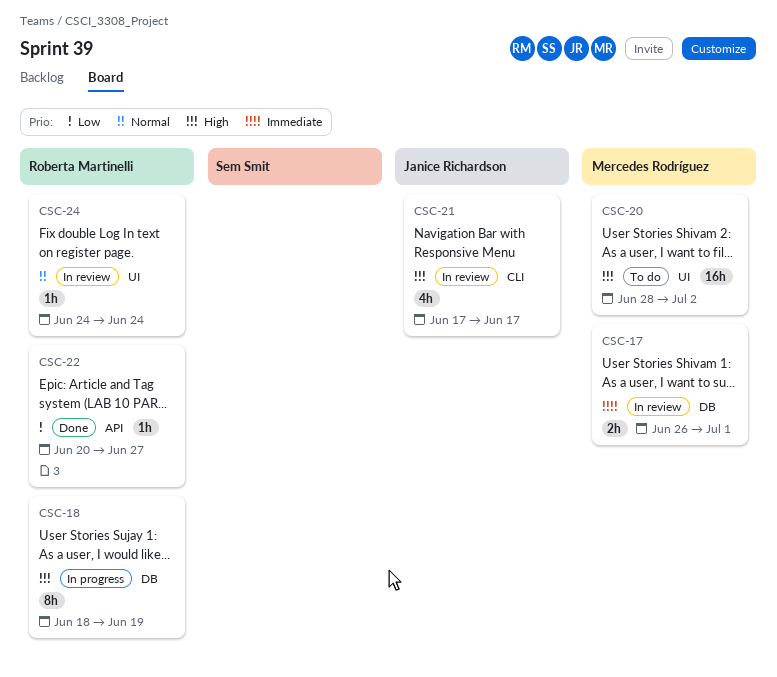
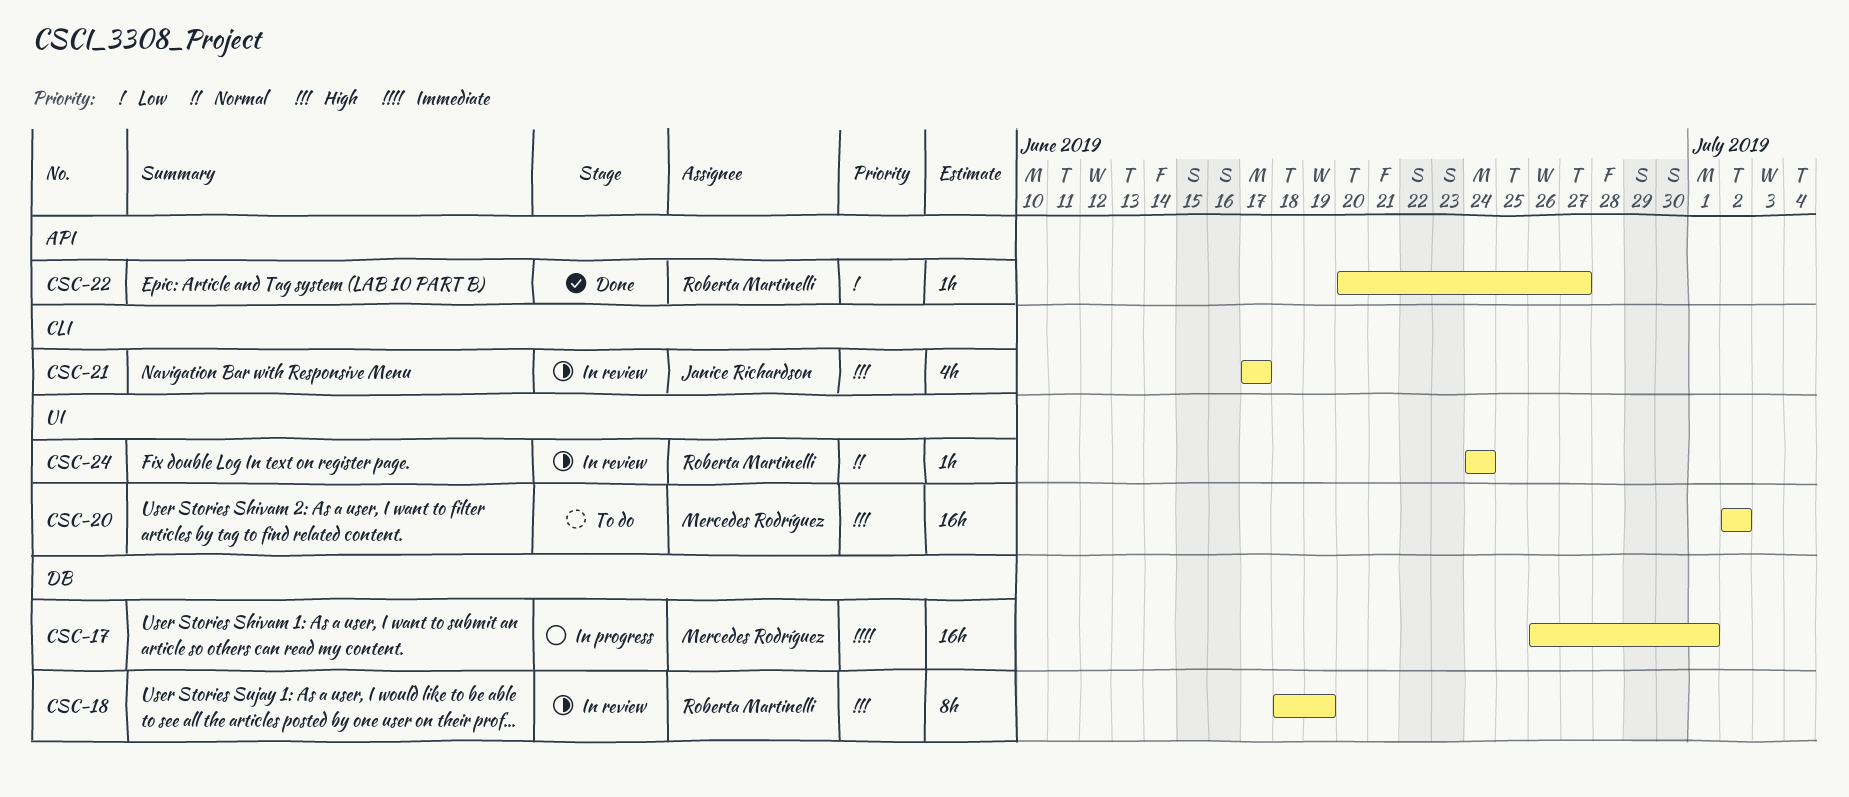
CSC-17, status: In review -> In progress
CSC-17, estimate: 2h -> 16h
CSC-18, status: In progress -> In review
CSC-20, start: Jun 28 -> Jul 2

